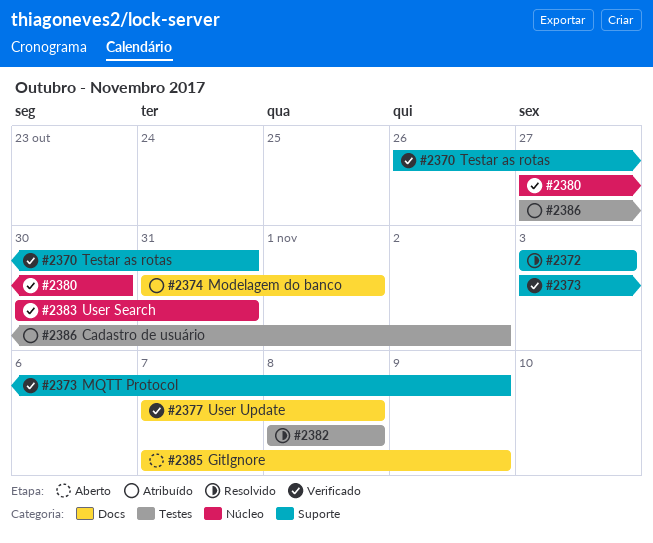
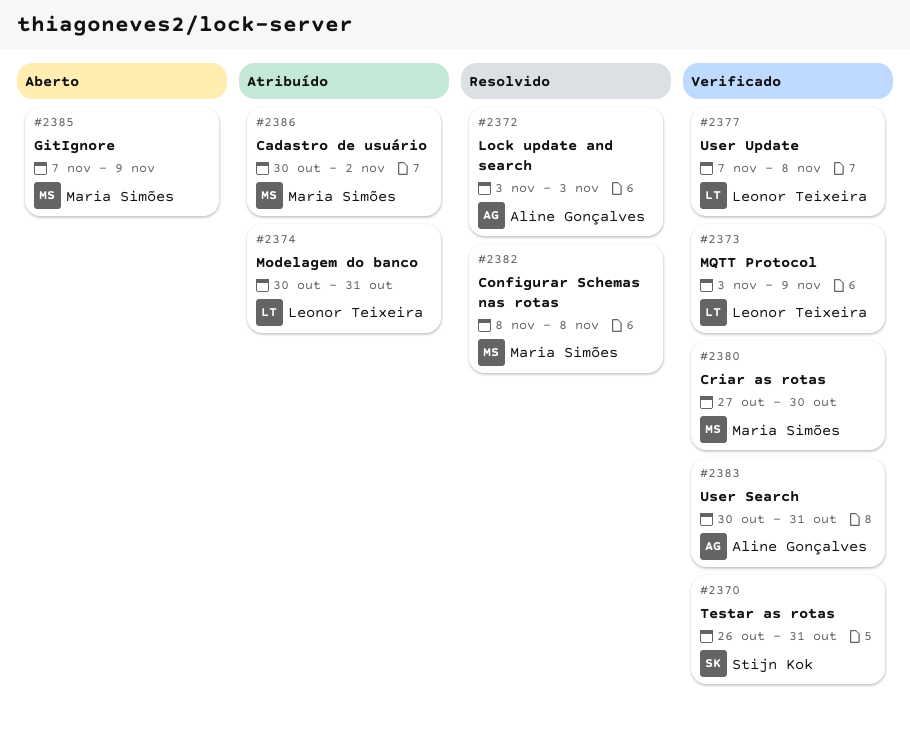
#2374, start: Oct 31 -> Oct 30
#2374, due: Nov 1 -> Oct 31
#2386, start: Oct 27 -> Oct 30

